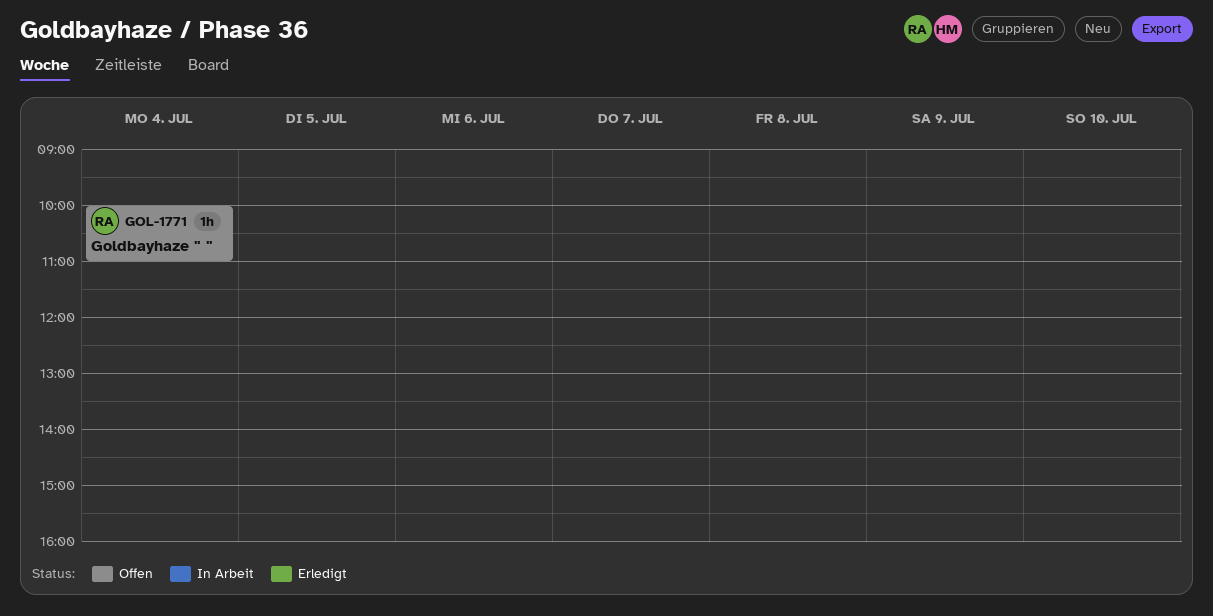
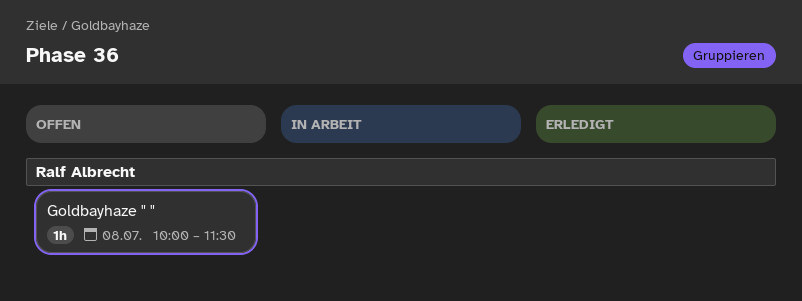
Goldbayhaze " ", day: Jul 4 -> Jul 8
Goldbayhaze " ", ends: 11:00 -> 11:30

